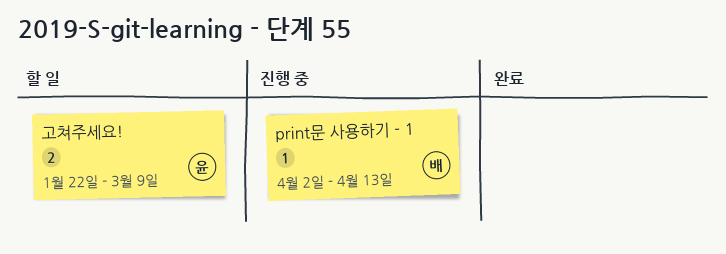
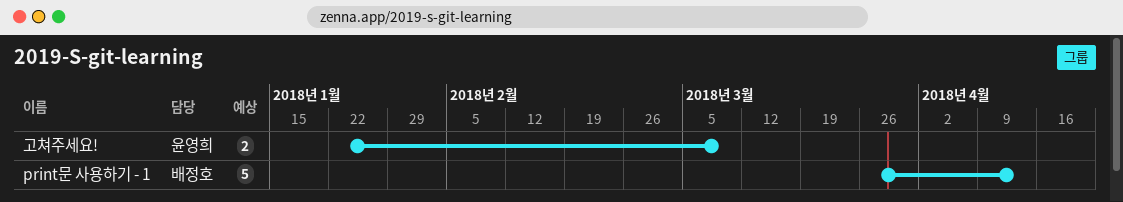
print문 사용하기 - 1, estimate: 1 -> 5
print문 사용하기 - 1, start: Apr 2 -> Mar 26

